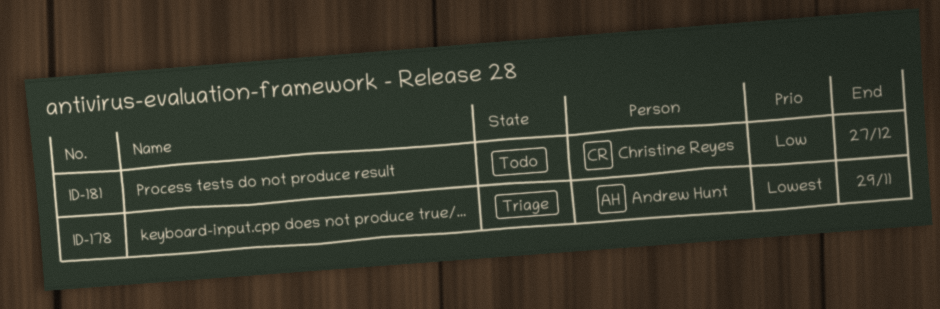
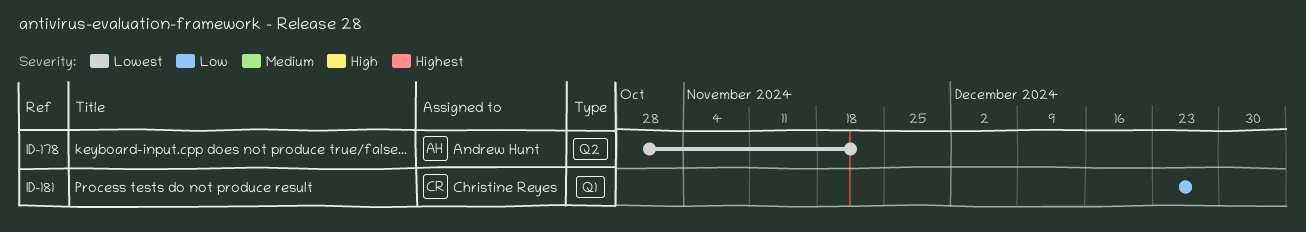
ID-178, due: Nov 29 -> Nov 22

